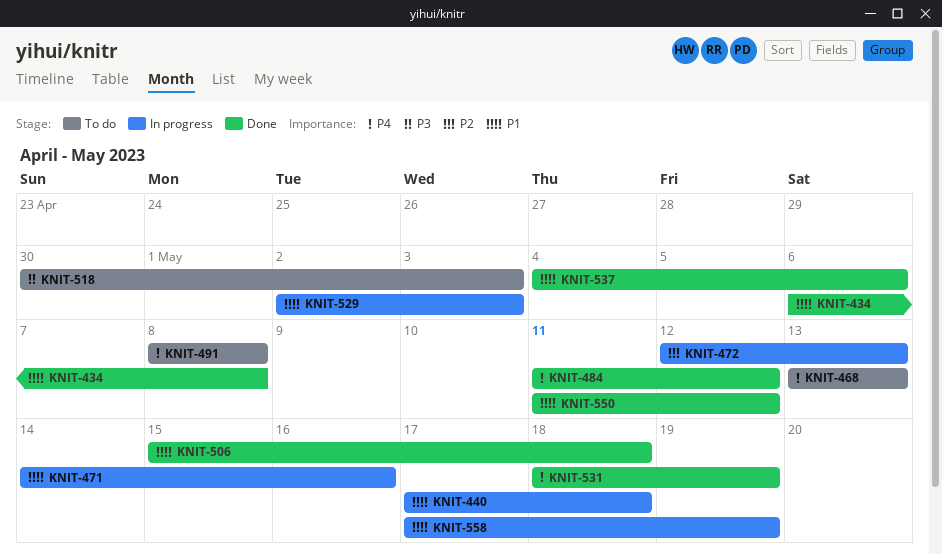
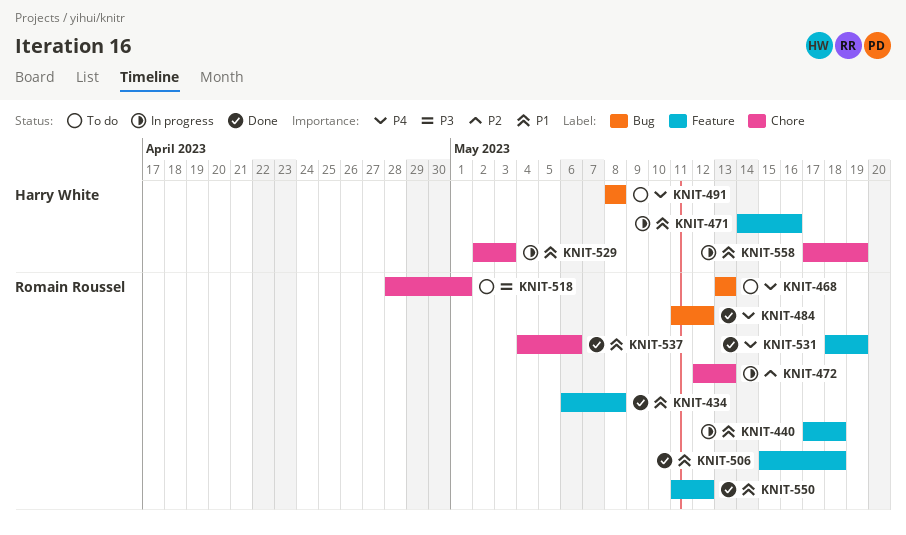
KNIT-518, start: Apr 30 -> Apr 28
KNIT-518, due: May 3 -> May 1

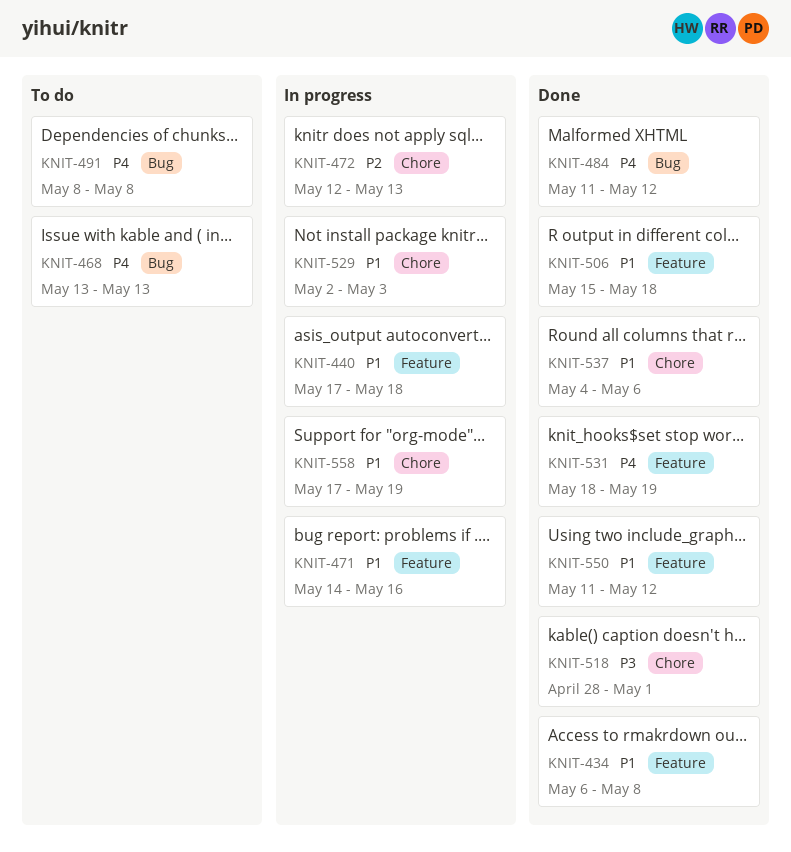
KNIT-518, status: To do -> Done

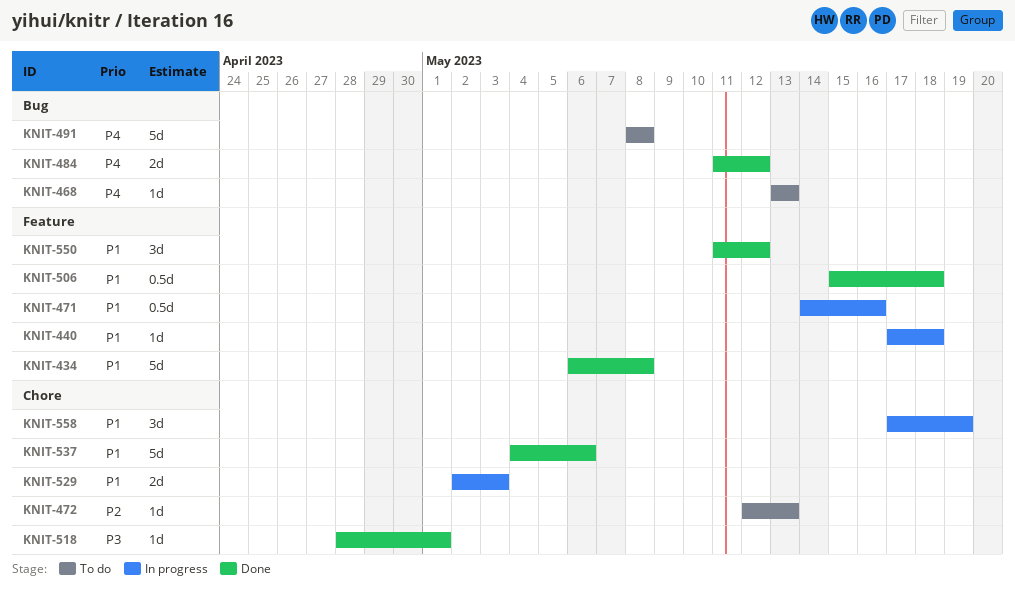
KNIT-472, status: In progress -> To do
KNIT-531: present -> none

